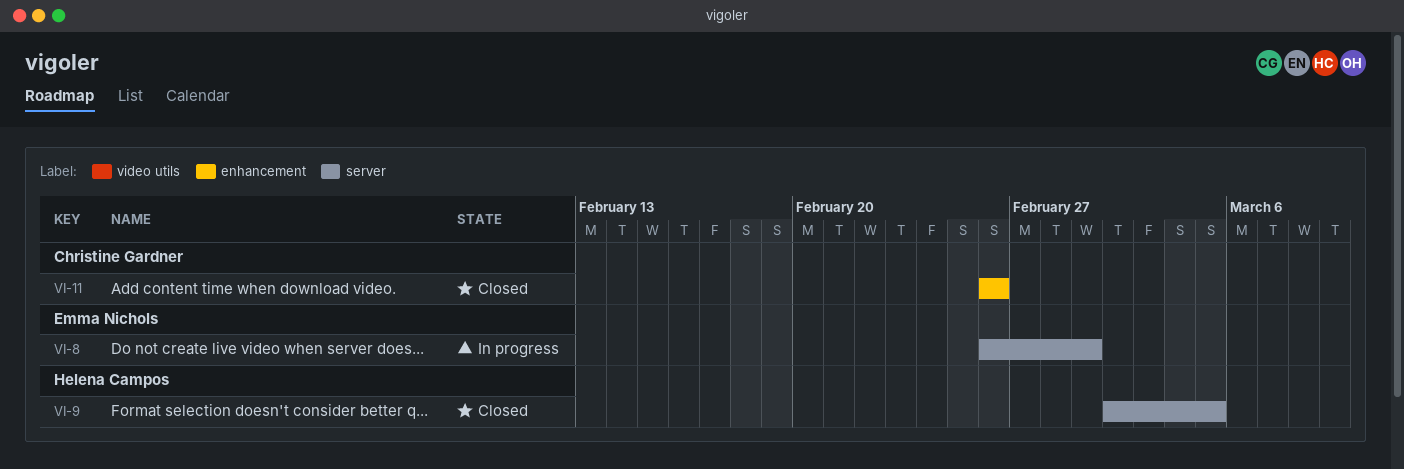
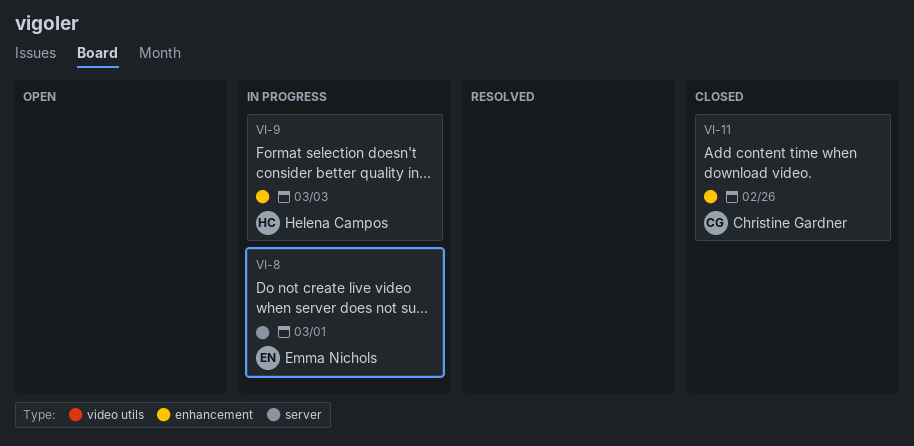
VI-9, status: Closed -> In progress
VI-9, label: server -> enhancement
VI-9, due: Mar 5 -> Mar 3

